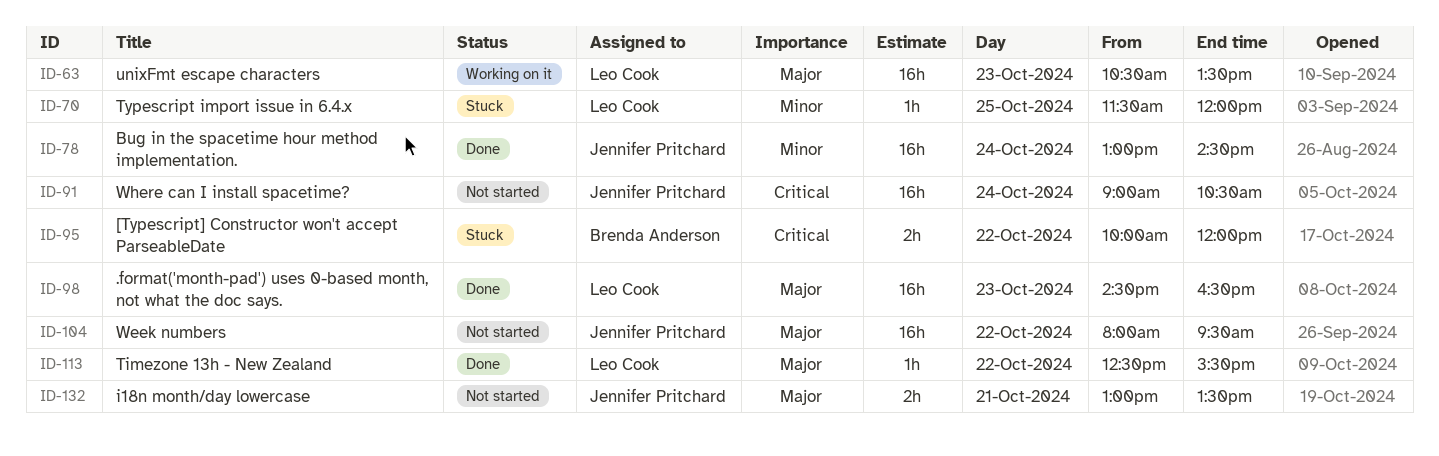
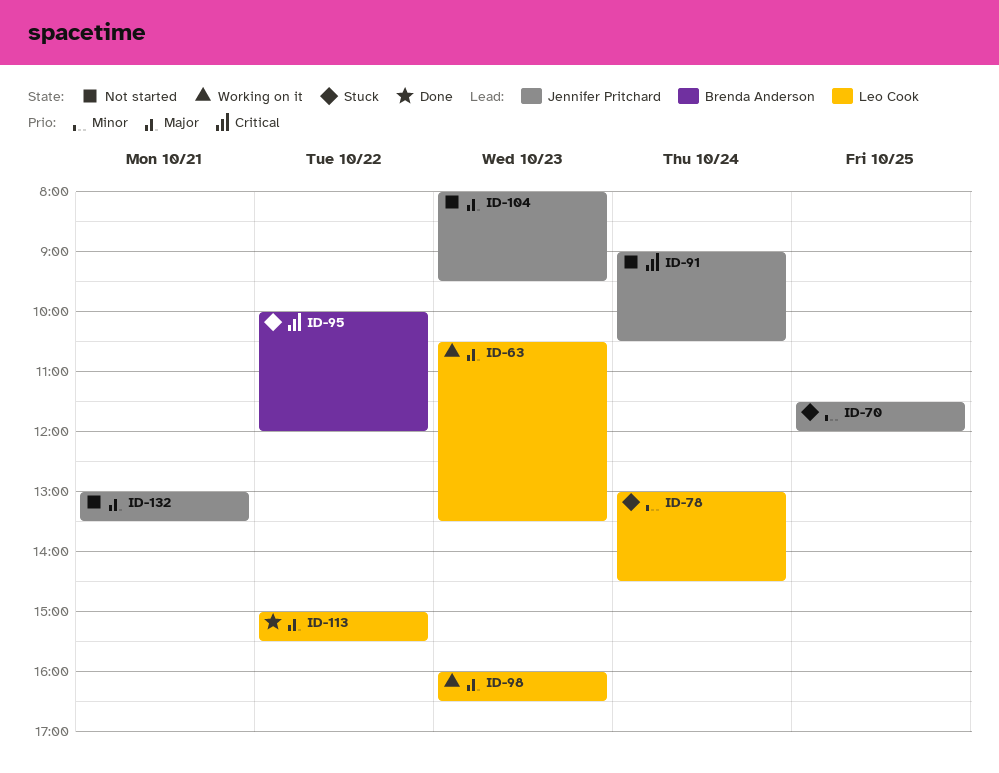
ID-70, owner: Leo Cook -> Jennifer Pritchard
ID-78, status: Done -> Stuck
ID-78, owner: Jennifer Pritchard -> Leo Cook
ID-98, status: Done -> Working on it
ID-98, begins: 14:30 -> 16:00
ID-104, day: Oct 22 -> Oct 23
ID-113, begins: 12:30 -> 15:00

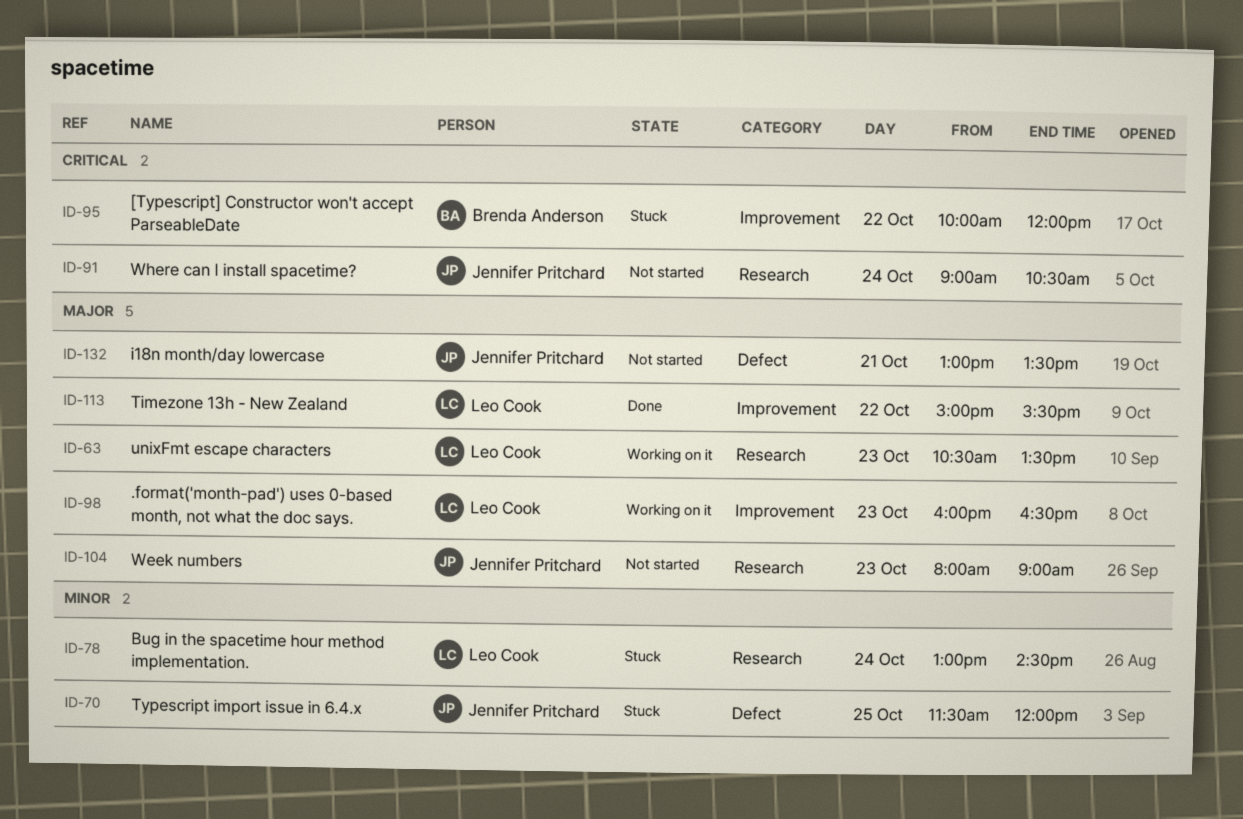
ID-104, ends: 09:30 -> 09:00

